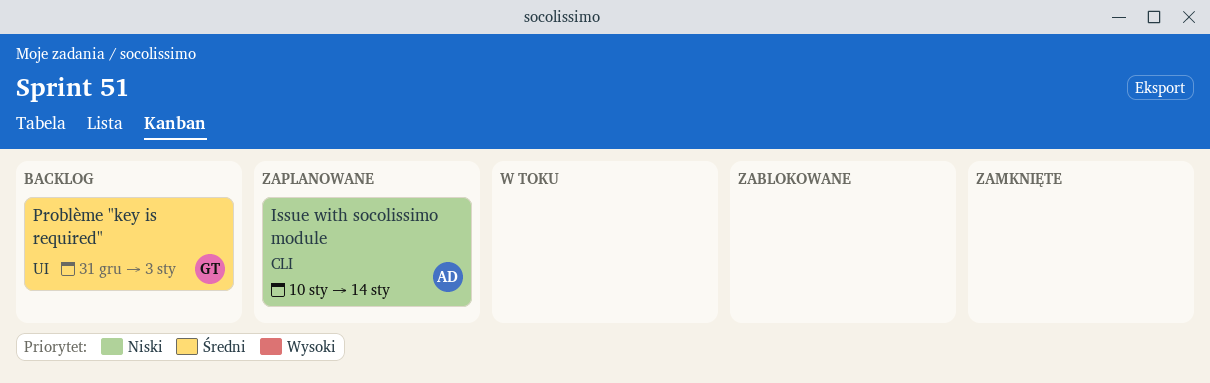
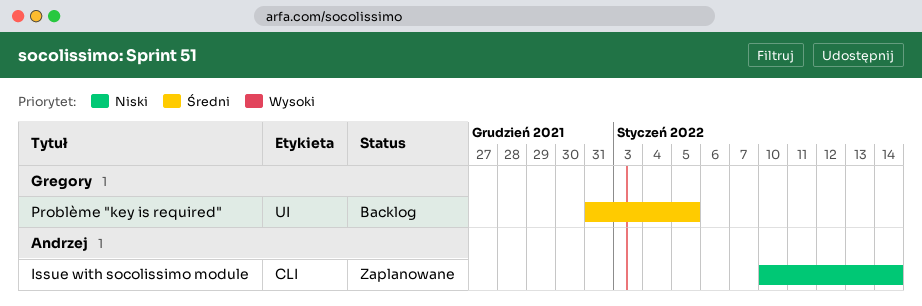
Problème "key is required", due: Jan 3 -> Jan 5

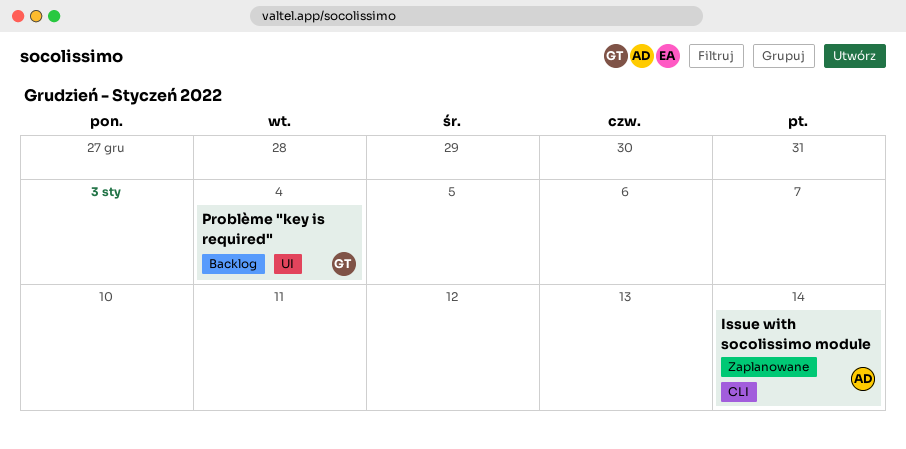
Problème "key is required", due: Jan 5 -> Jan 4

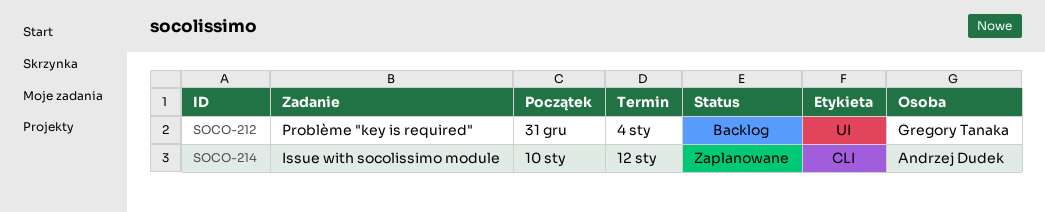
Issue with socolissimo module, due: Jan 14 -> Jan 12

